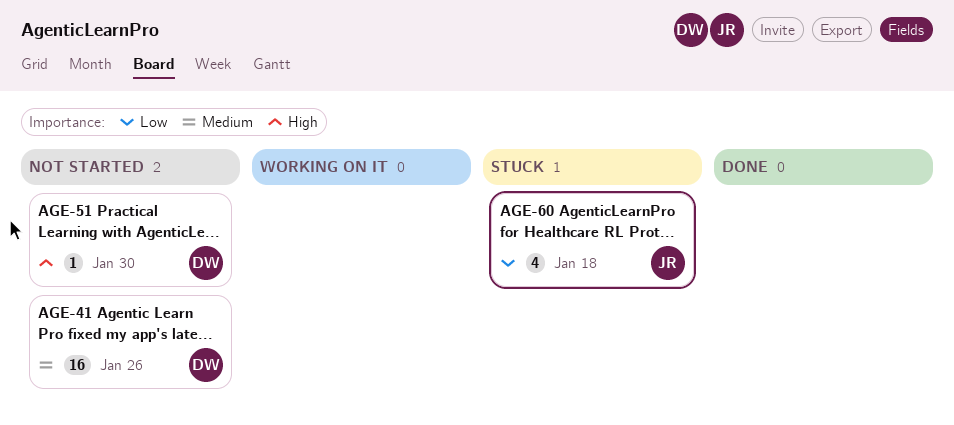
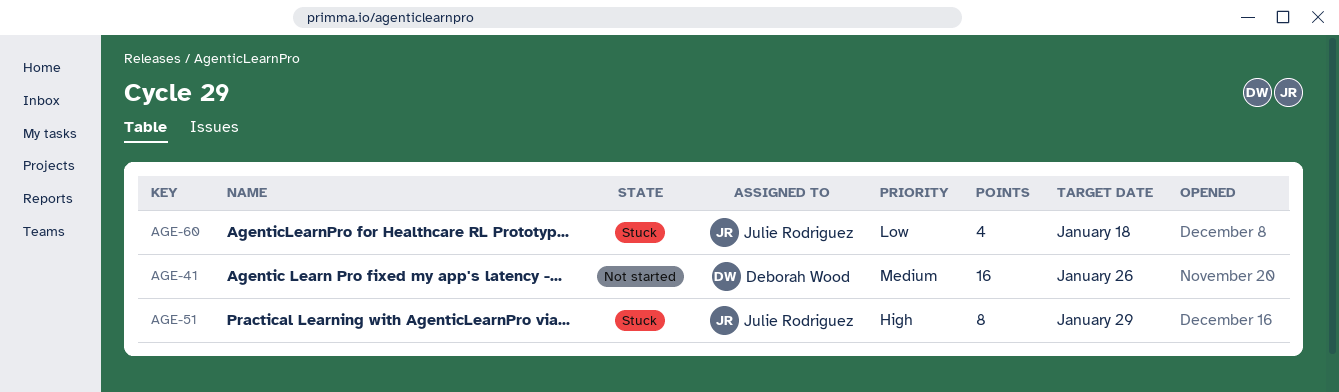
AGE-51, status: Not started -> Stuck
AGE-51, owner: Deborah Wood -> Julie Rodriguez
AGE-51, estimate: 1 -> 8
AGE-51, due: Jan 30 -> Jan 29

